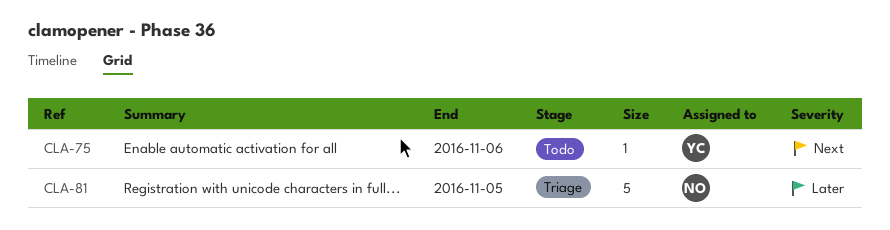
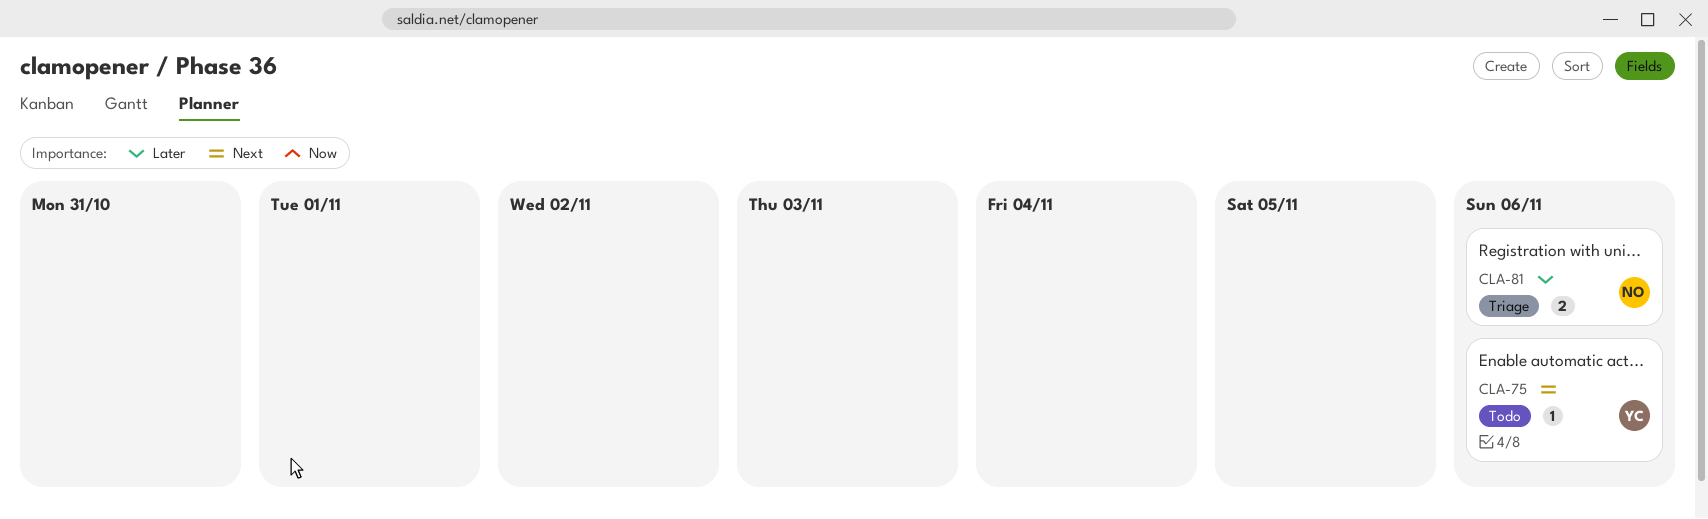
CLA-81, estimate: 5 -> 2
CLA-81, due: Nov 5 -> Nov 6

